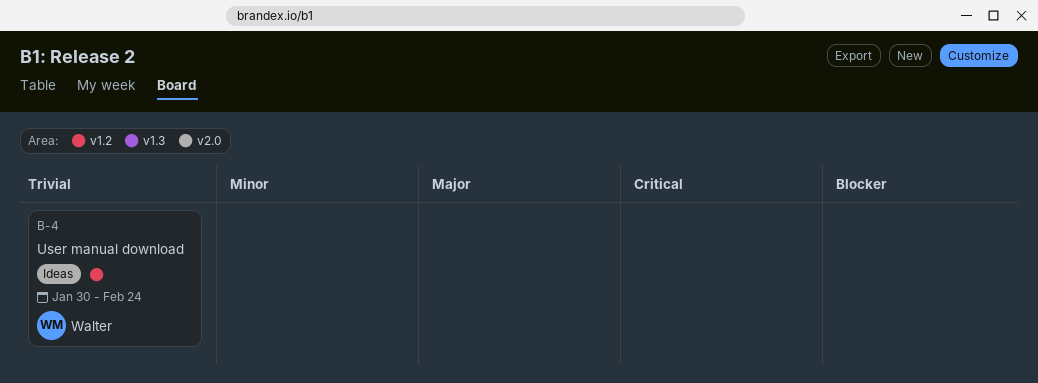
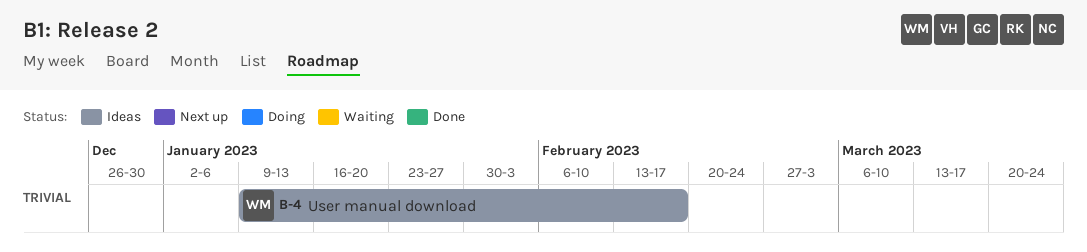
B-4, start: Jan 30 -> Jan 9
B-4, due: Feb 24 -> Feb 17

